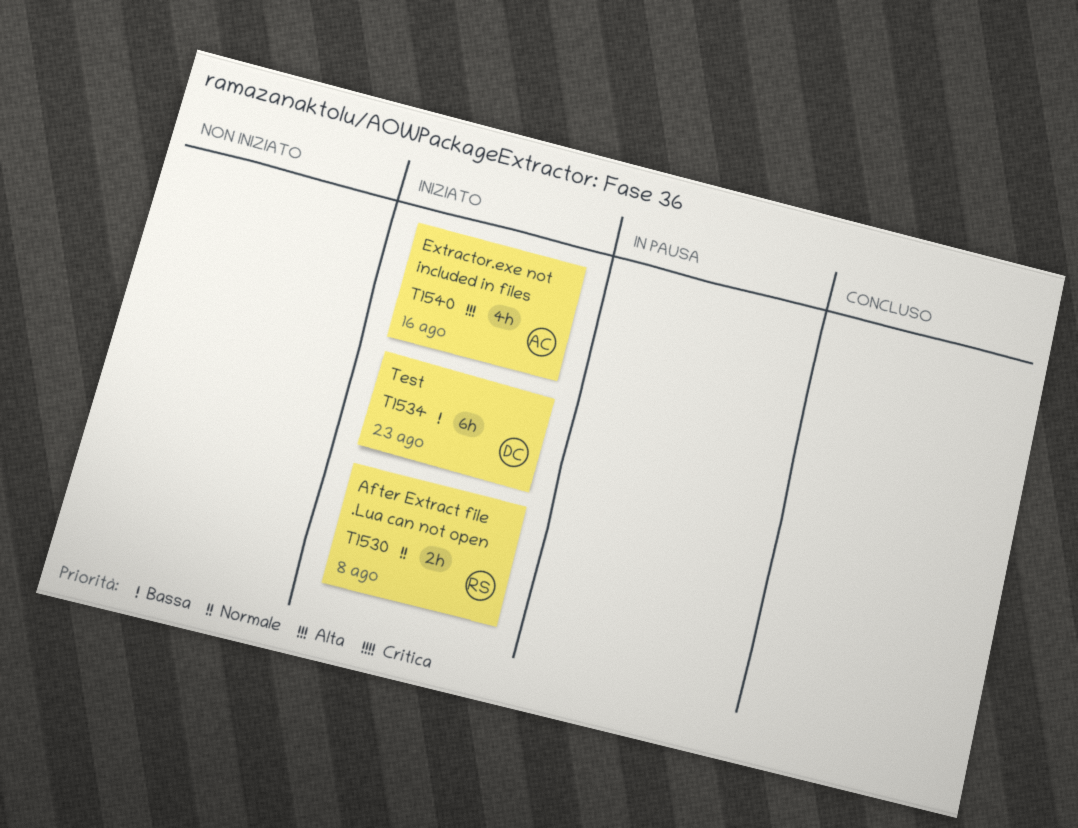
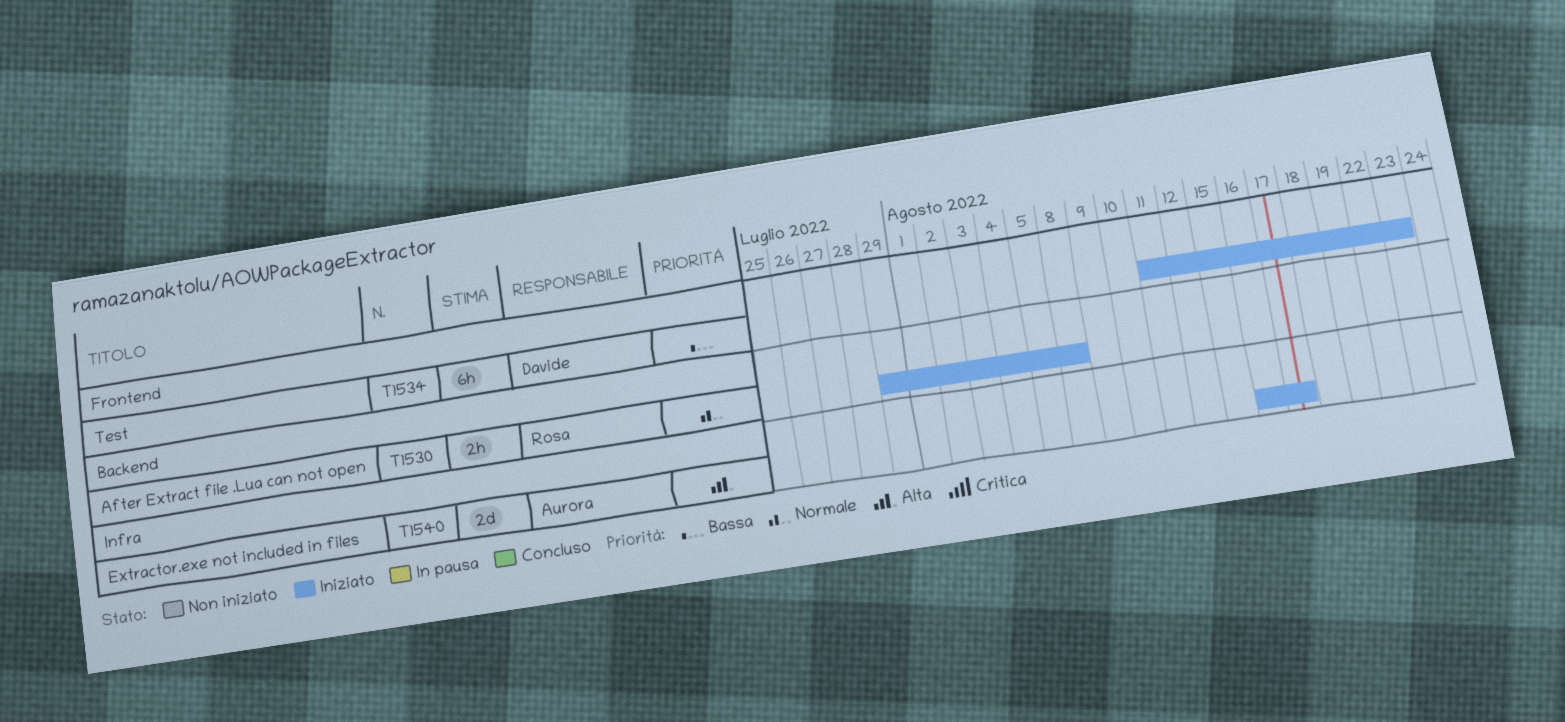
T1540, estimate: 4h -> 2d
T1540, due: Aug 16 -> Aug 17

